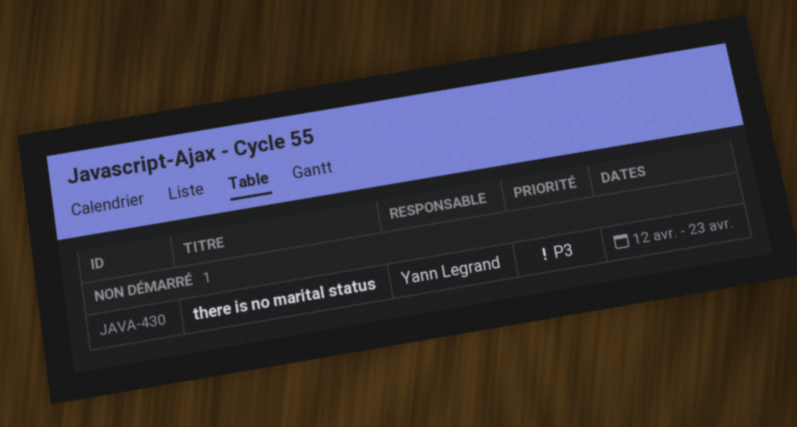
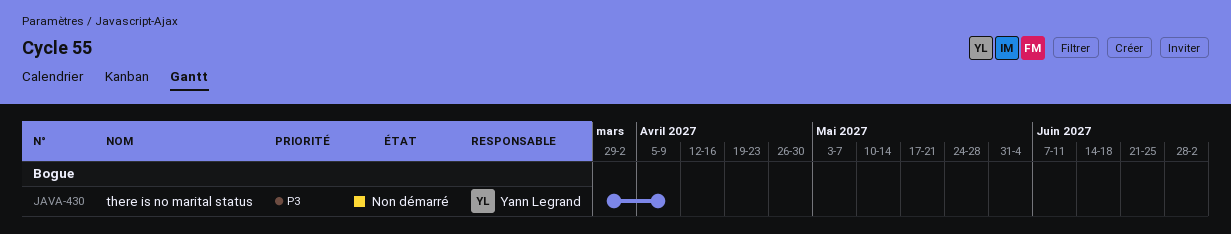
JAVA-430, start: Apr 12 -> Mar 29
JAVA-430, due: Apr 23 -> Apr 9

